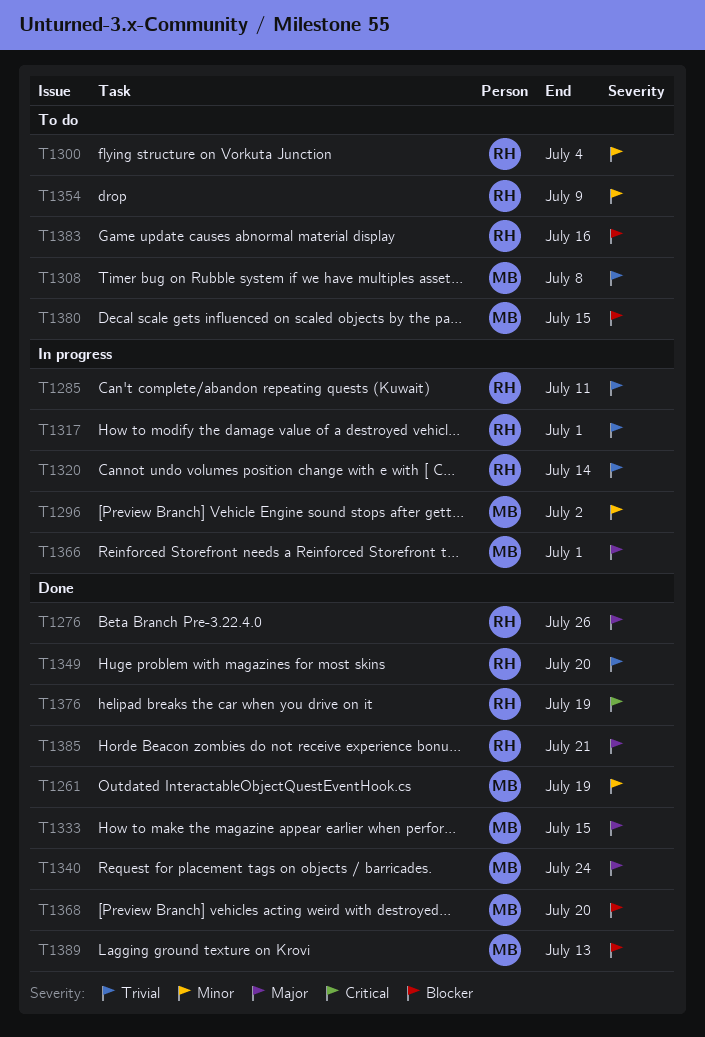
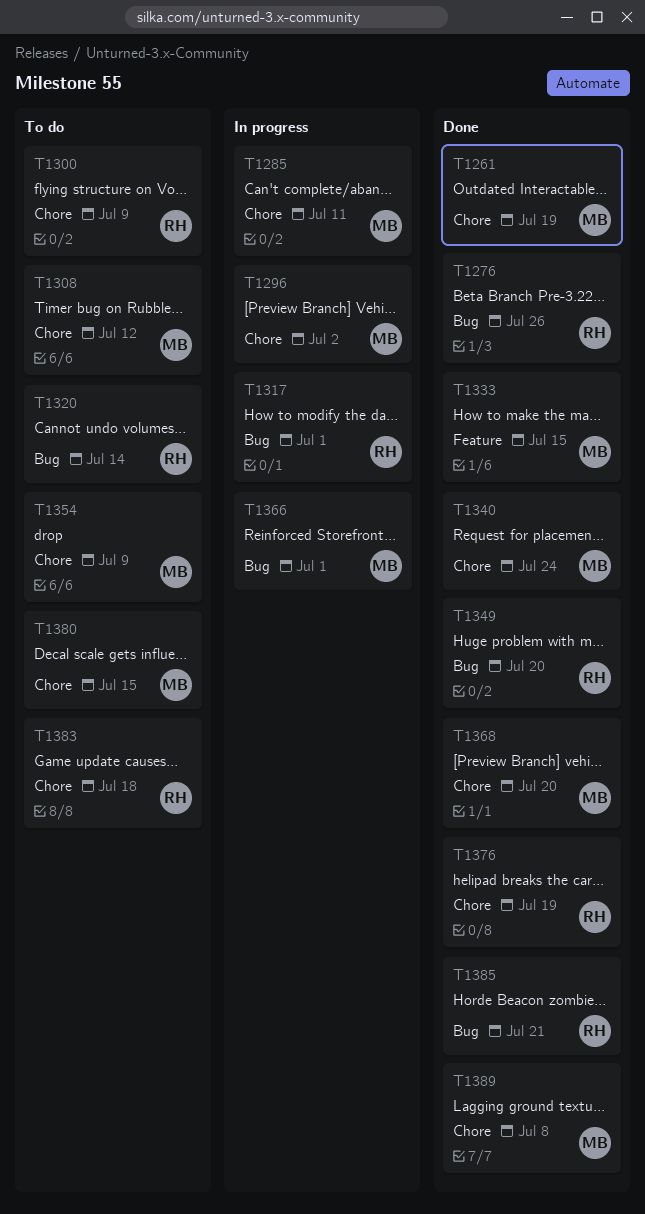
T1285, owner: RH -> MB
T1300, due: Jul 4 -> Jul 9
T1308, due: Jul 8 -> Jul 12
T1320, status: In progress -> To do
T1354, owner: RH -> MB
T1383, due: Jul 16 -> Jul 18
T1389, due: Jul 13 -> Jul 8

